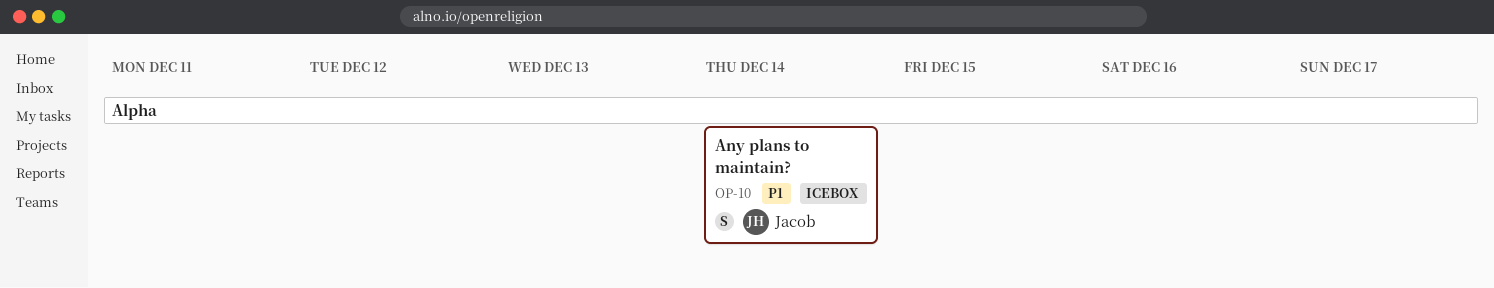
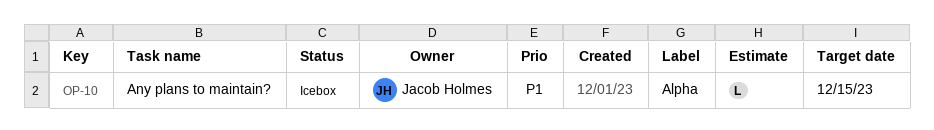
OP-10, estimate: S -> L
OP-10, due: Dec 14 -> Dec 15

